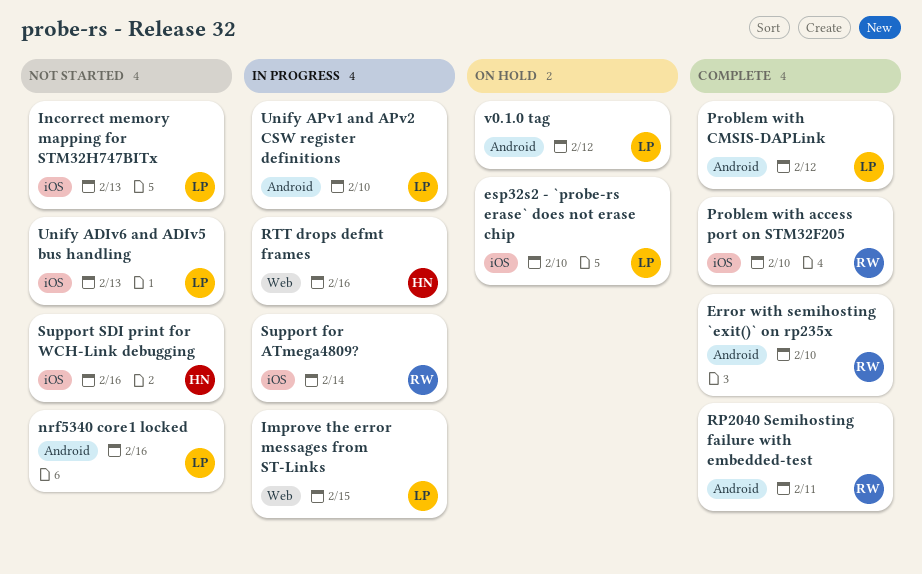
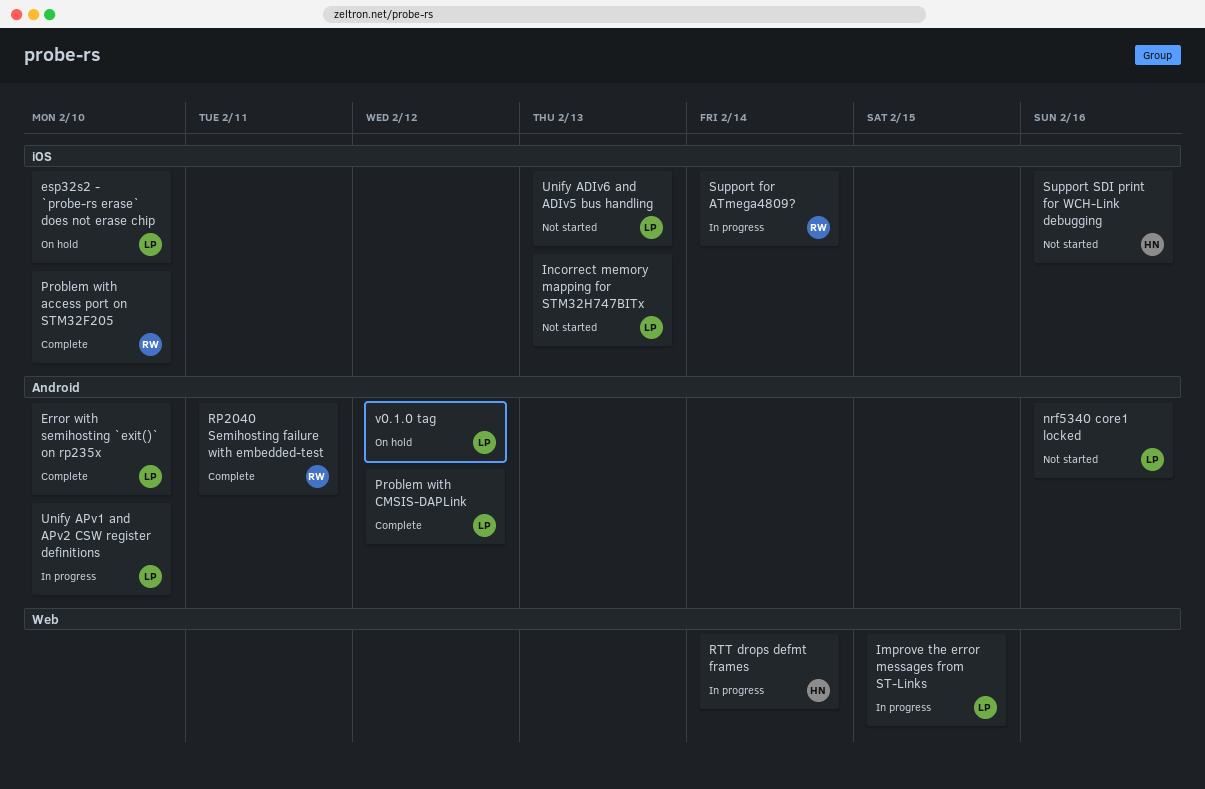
Error with semihosting `exit()` on rp235x, owner: RW -> LP
RTT drops defmt frames, due: Feb 16 -> Feb 14

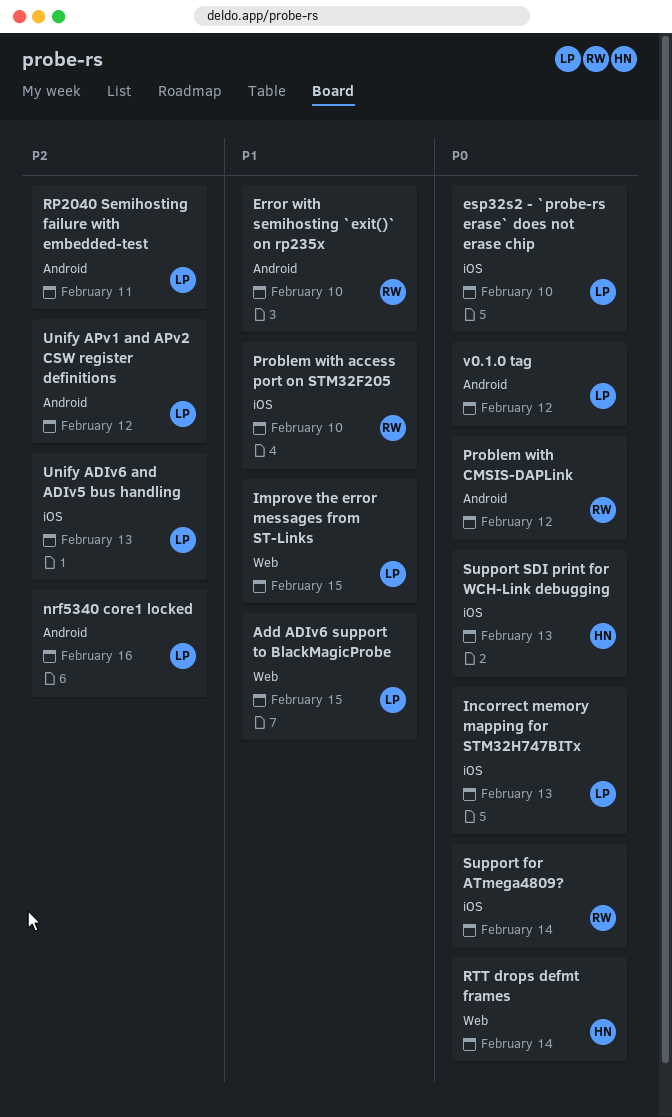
Add ADIv6 support to BlackMagicProbe: none -> present
Error with semihosting `exit()` on rp235x, owner: LP -> RW
Problem with CMSIS-DAPLink, owner: LP -> RW
RP2040 Semihosting failure with embedded-test, owner: RW -> LP
Support SDI print for WCH-Link debugging, due: Feb 16 -> Feb 13
Unify APv1 and APv2 CSW register definitions, due: Feb 10 -> Feb 12

